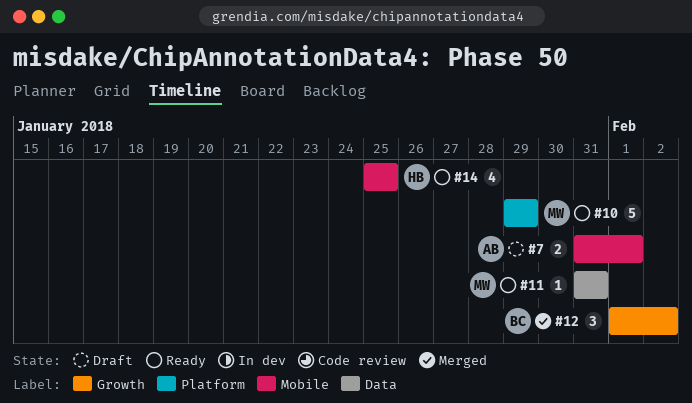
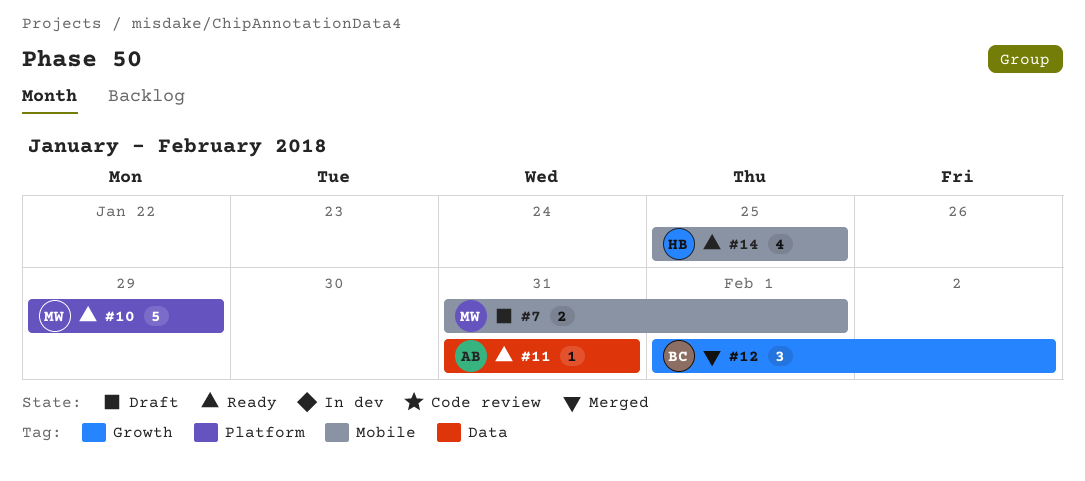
#7, owner: AB -> MW
#11, owner: MW -> AB

